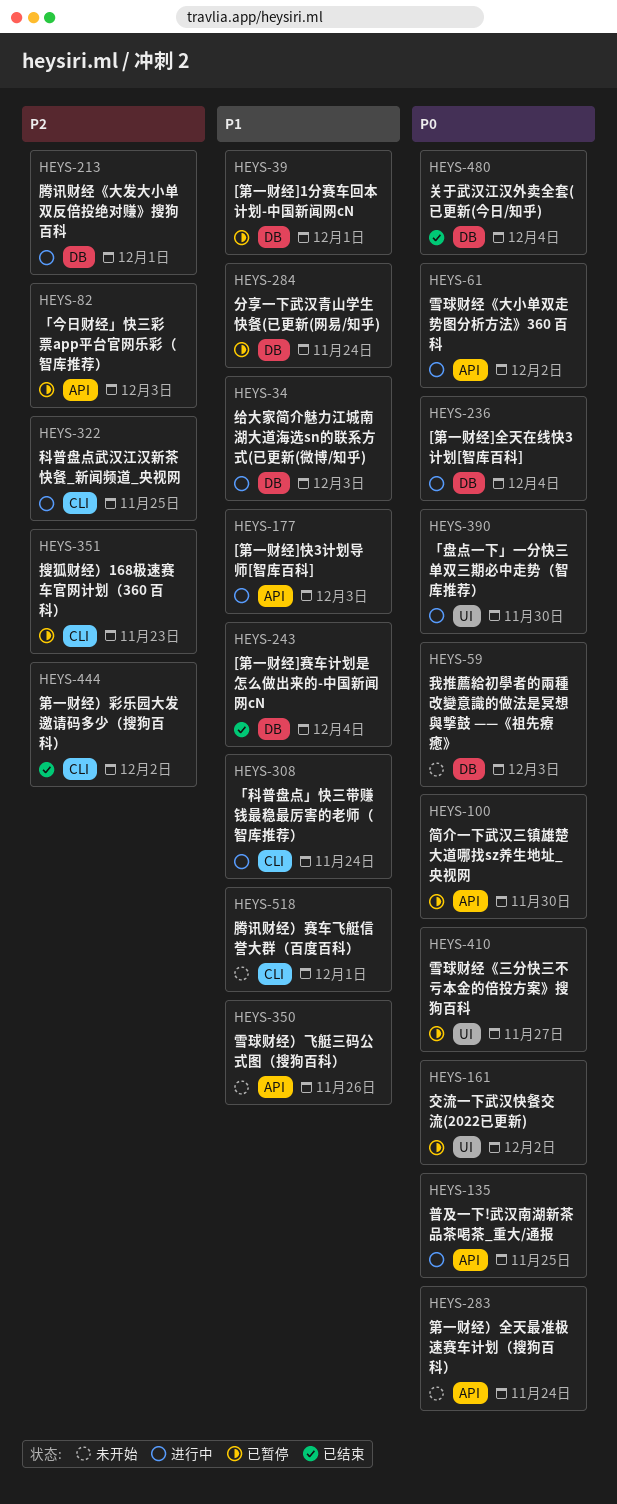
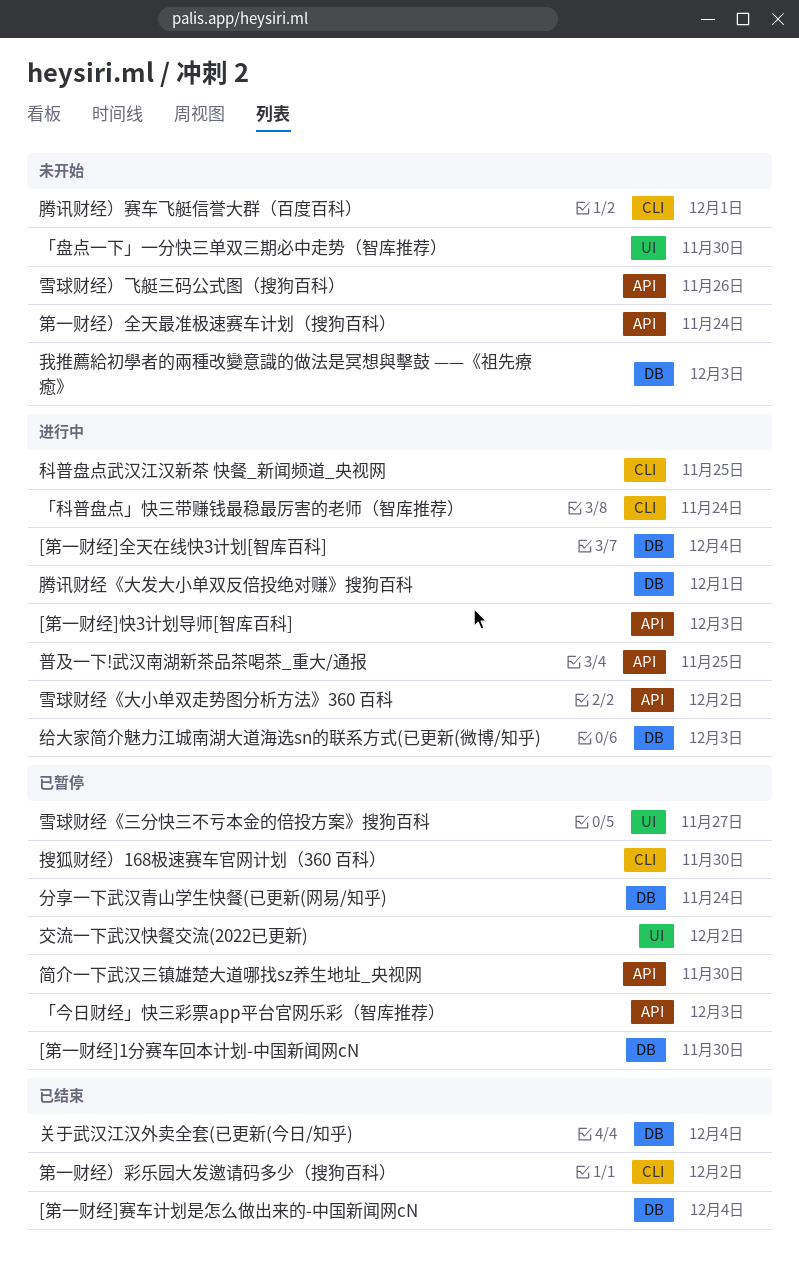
[第一财经]1分赛车回本计划-中国新闻网cN, due: Dec 1 -> Nov 30
「盘点一下」一分快三单双三期必中走势（智库推荐）, status: 进行中 -> 未开始
搜狐财经）168极速赛车官网计划（360 百科）, due: Nov 23 -> Nov 30

